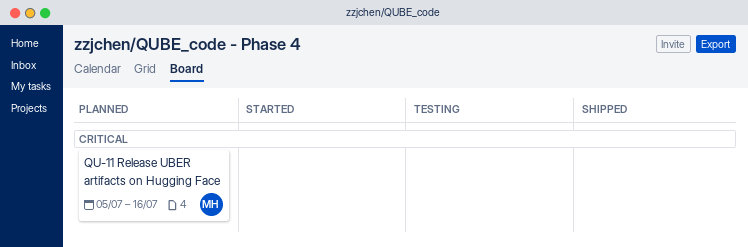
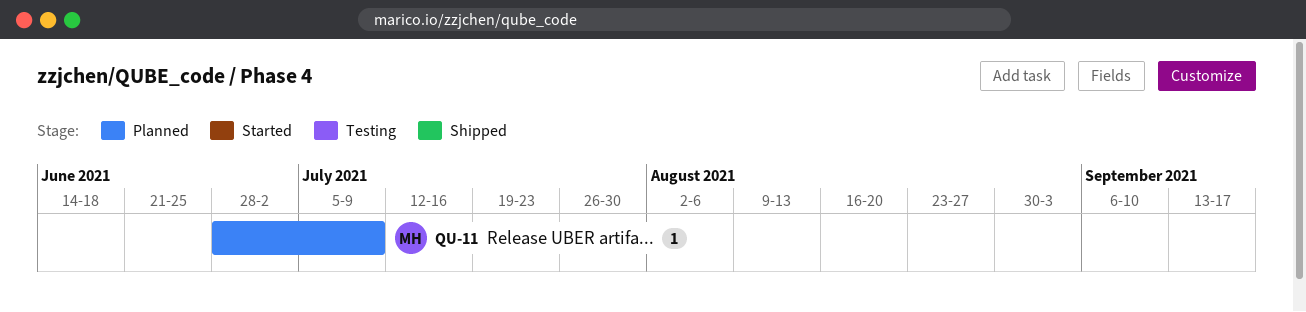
QU-11, start: Jul 5 -> Jun 28
QU-11, due: Jul 16 -> Jul 9

